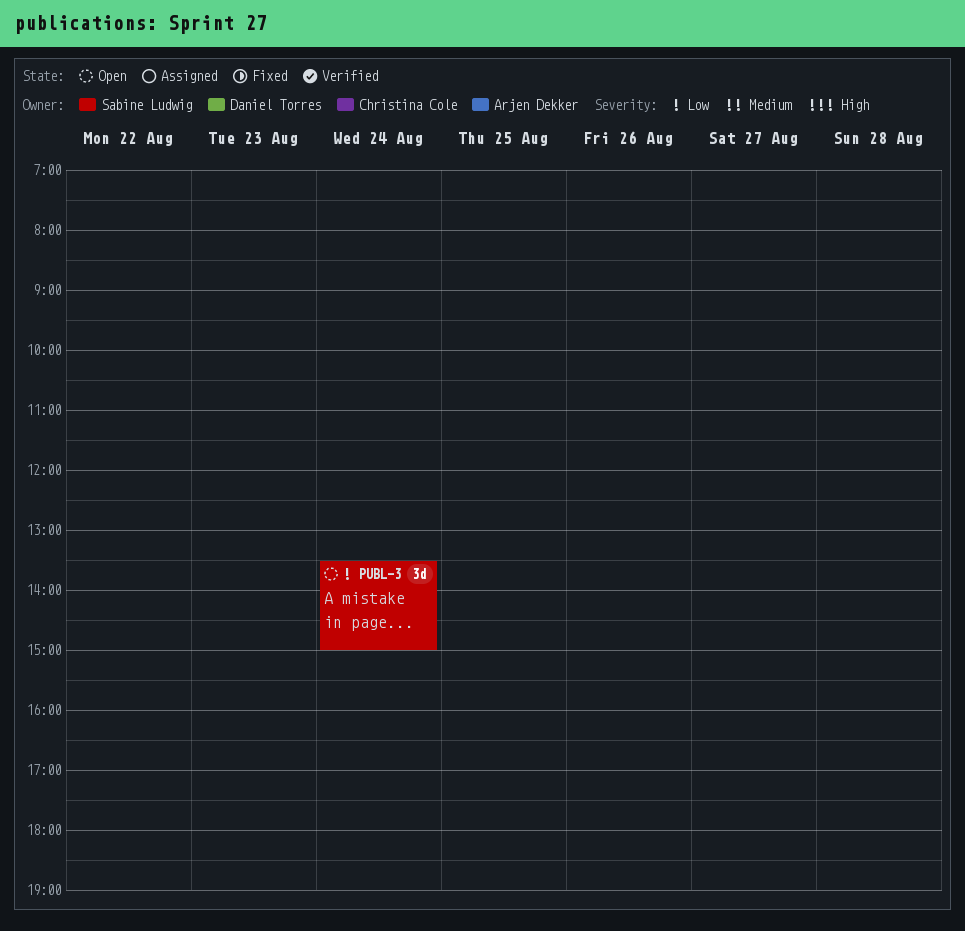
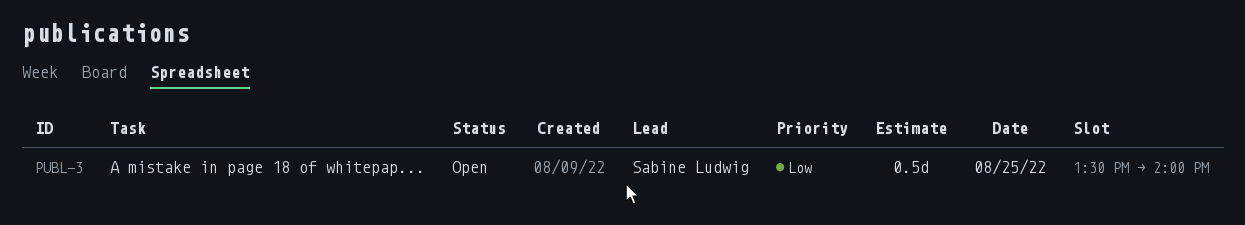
PUBL-3, estimate: 3d -> 0.5d
PUBL-3, day: Aug 24 -> Aug 25
PUBL-3, ends: 15:00 -> 14:00

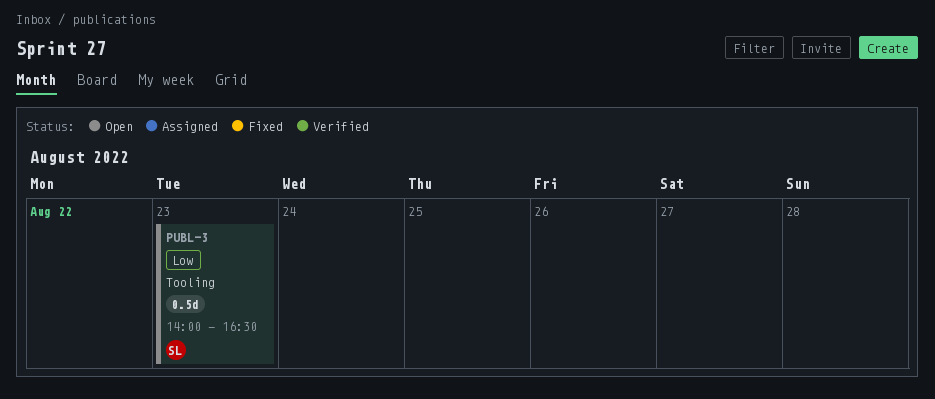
PUBL-3, day: Aug 25 -> Aug 23
PUBL-3, begins: 13:30 -> 14:00
PUBL-3, ends: 14:00 -> 16:30

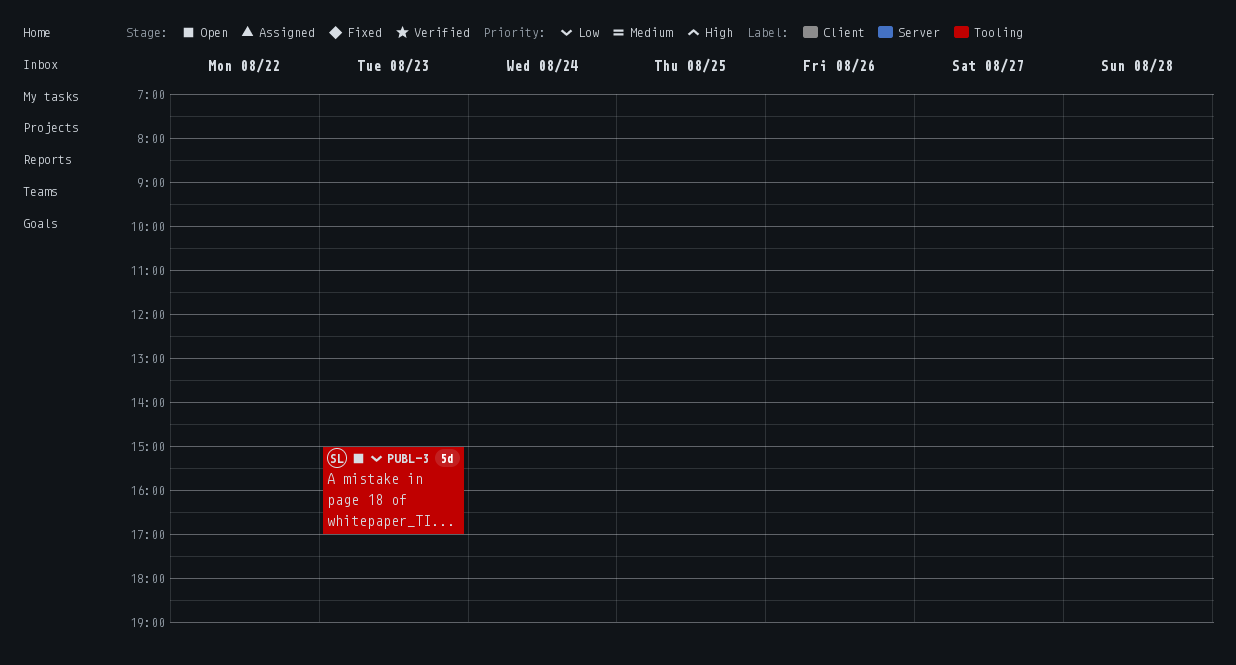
PUBL-3, estimate: 0.5d -> 5d
PUBL-3, begins: 14:00 -> 15:00
PUBL-3, ends: 16:30 -> 17:00

